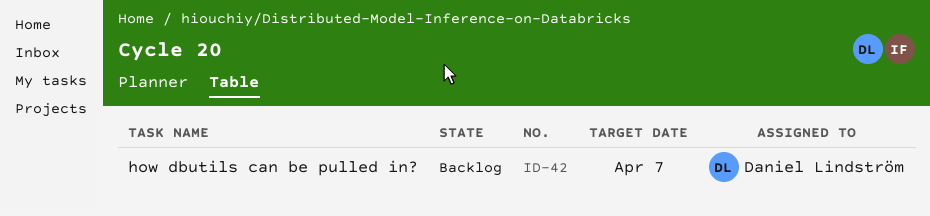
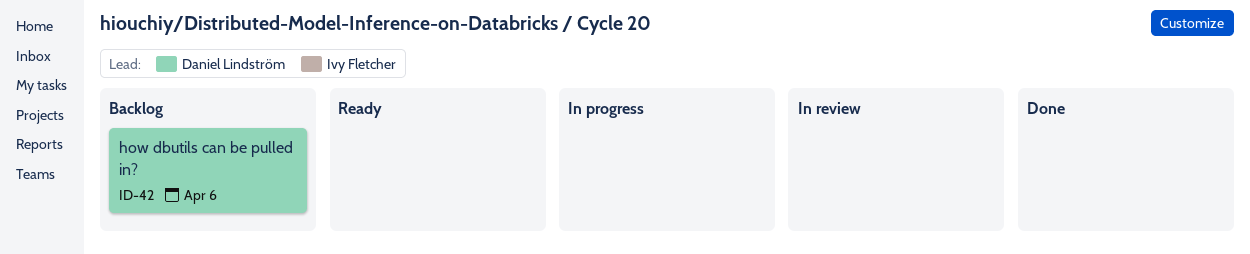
ID-42, due: Apr 7 -> Apr 6

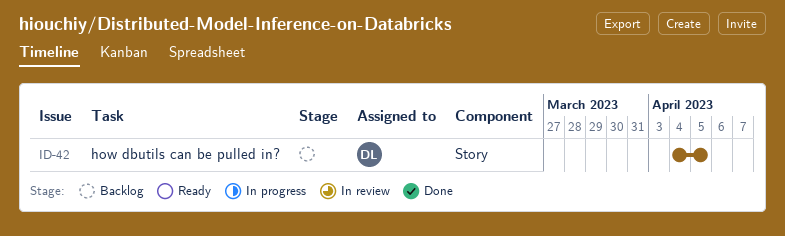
ID-42, due: Apr 6 -> Apr 5

